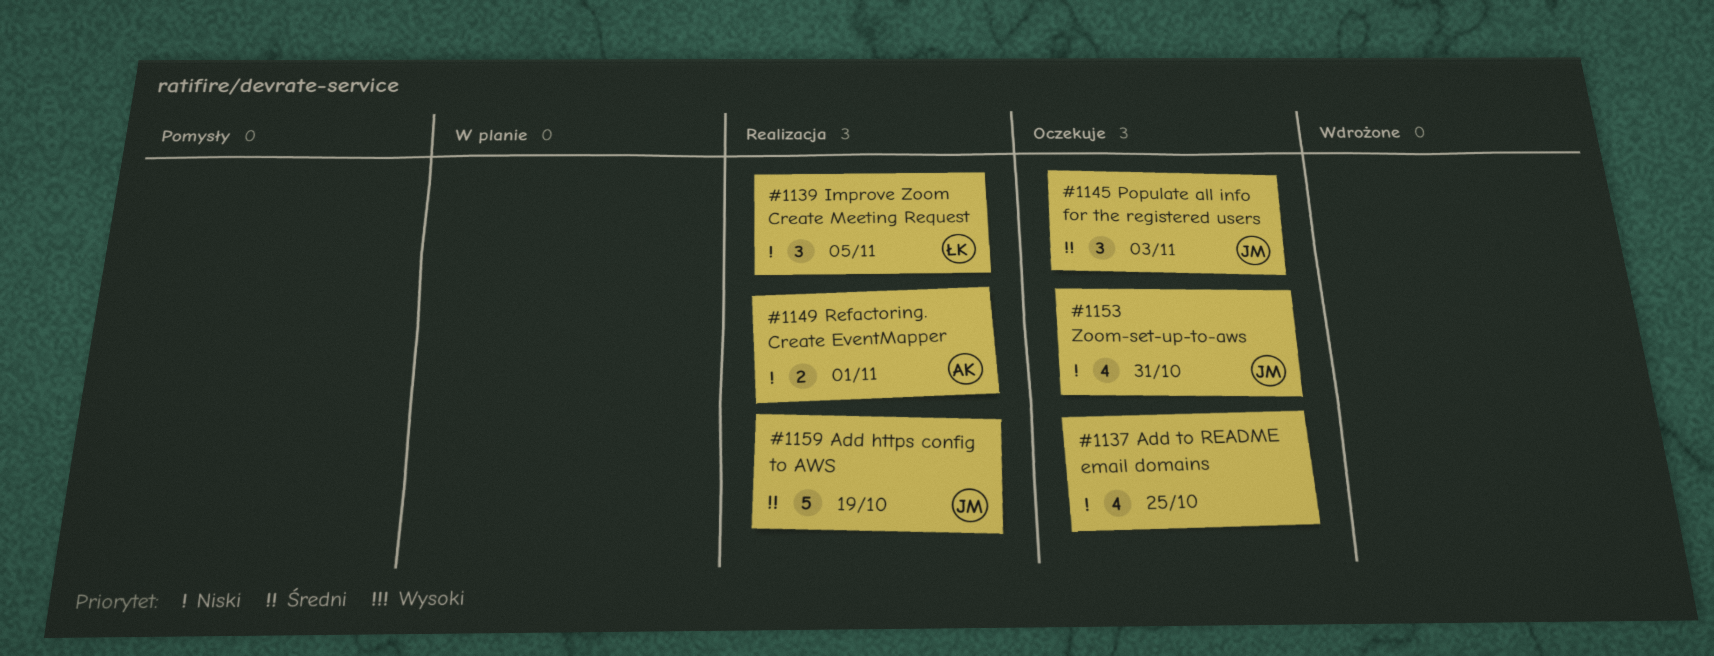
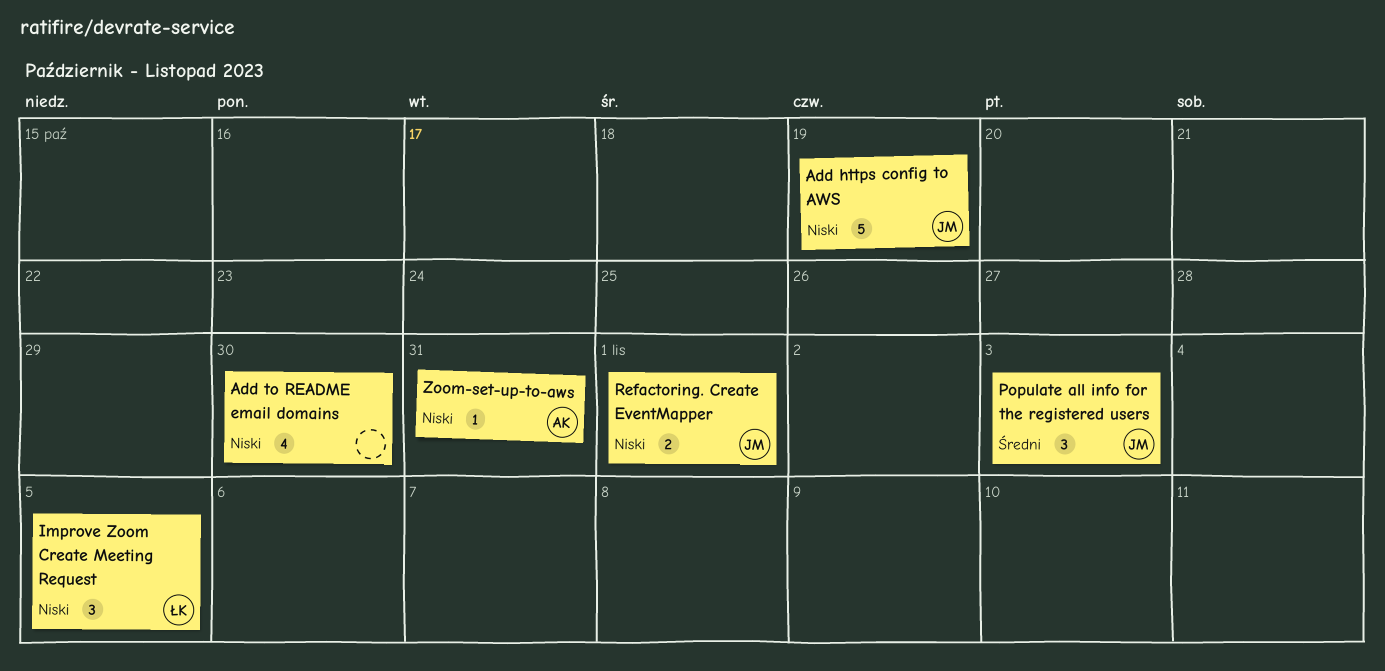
Add https config to AWS, priority: Średni -> Niski
Add to README email domains, due: Oct 25 -> Oct 30
Refactoring. Create EventMapper, owner: AK -> JM
Zoom-set-up-to-aws, owner: JM -> AK
Zoom-set-up-to-aws, estimate: 4 -> 1

